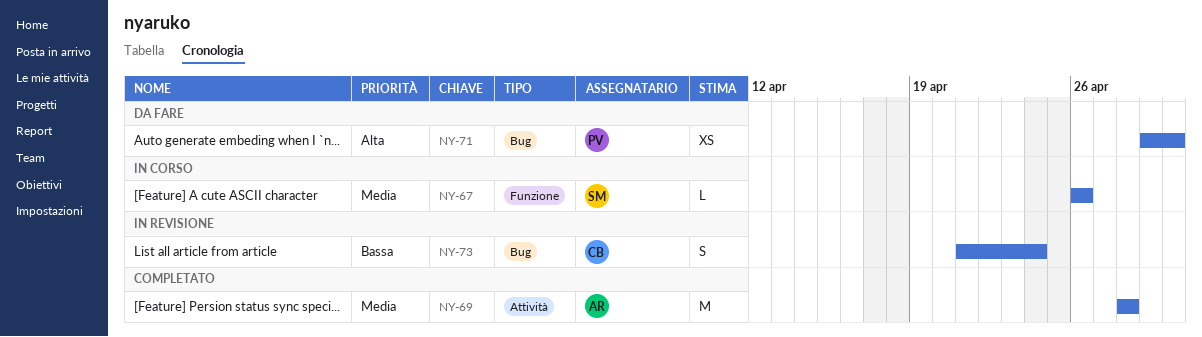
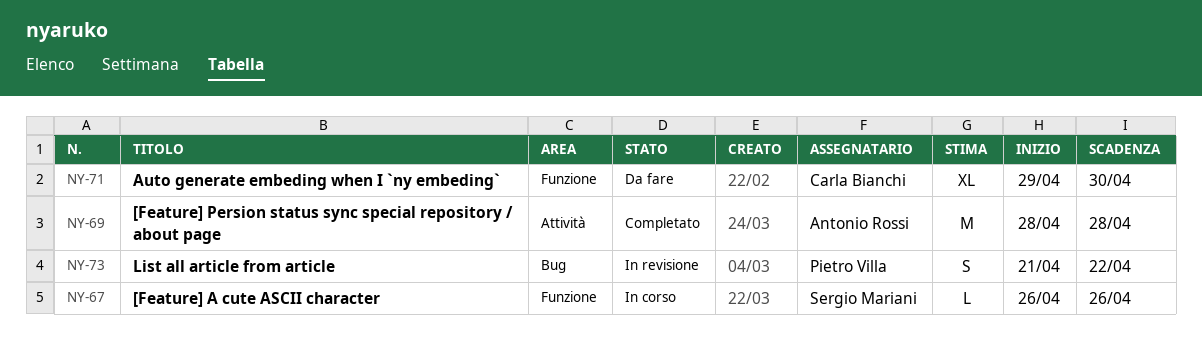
NY-71, owner: Pietro Villa -> Carla Bianchi
NY-71, label: Bug -> Funzione
NY-71, estimate: XS -> XL
NY-73, owner: Carla Bianchi -> Pietro Villa
NY-73, due: Apr 24 -> Apr 22

